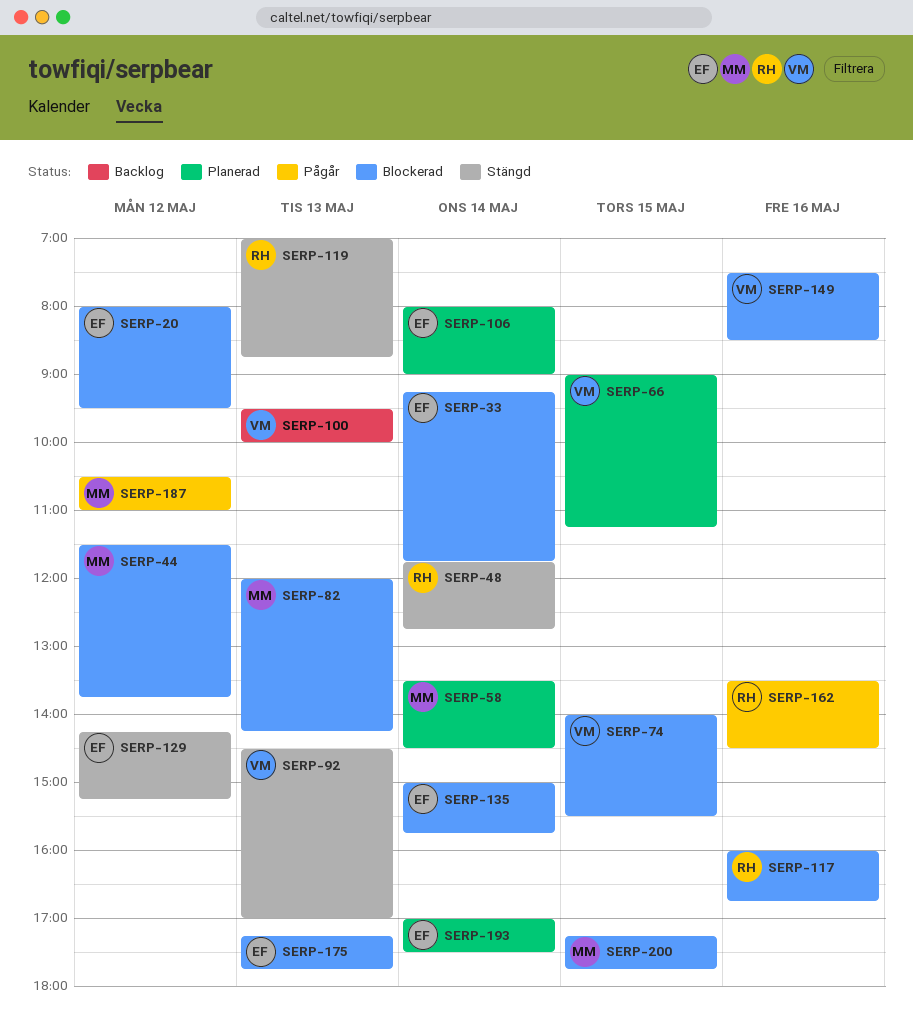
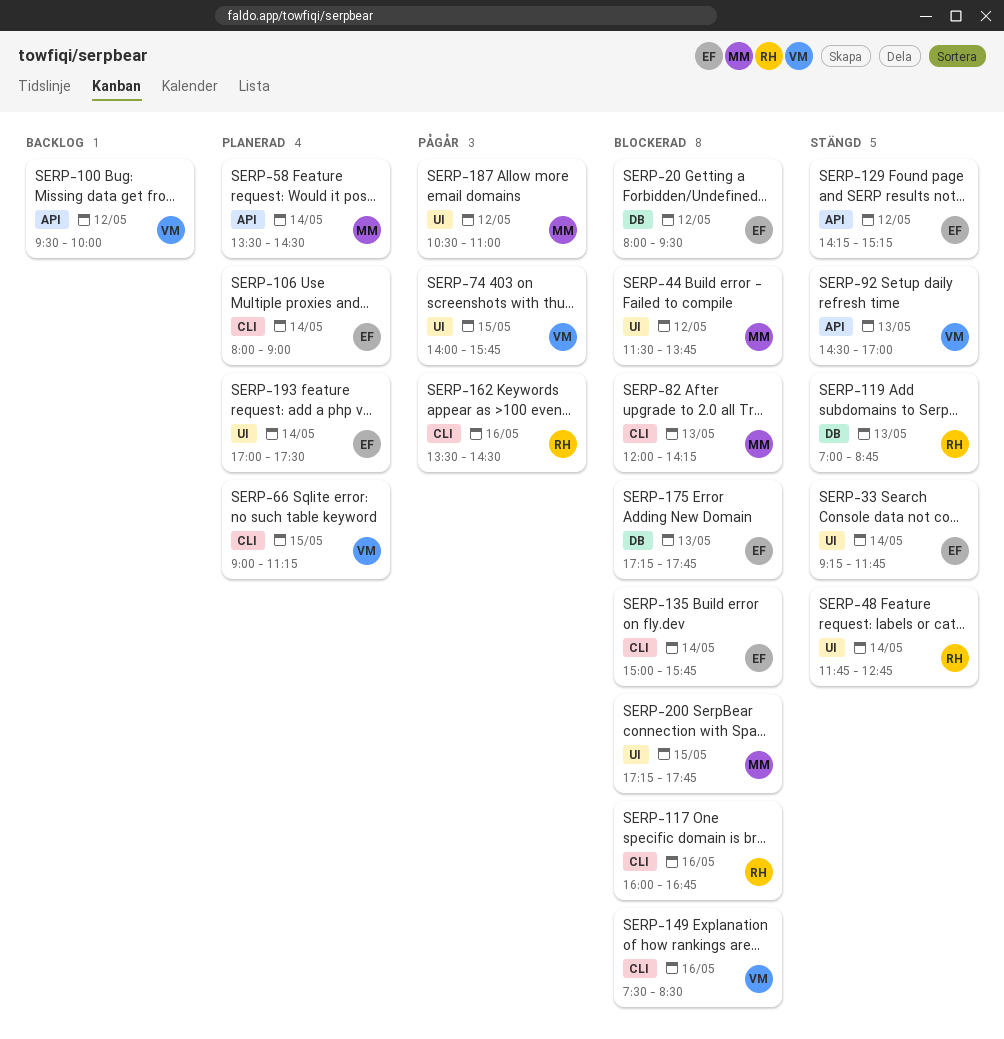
SERP-33, status: Blockerad -> Stängd
SERP-74, status: Blockerad -> Pågår
SERP-74, ends: 15:30 -> 15:45
SERP-100, day: May 13 -> May 12

